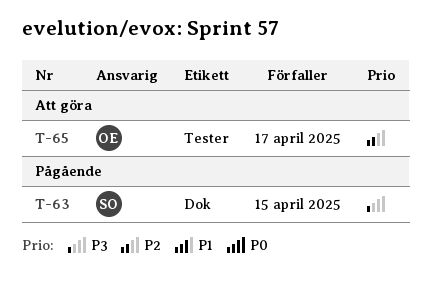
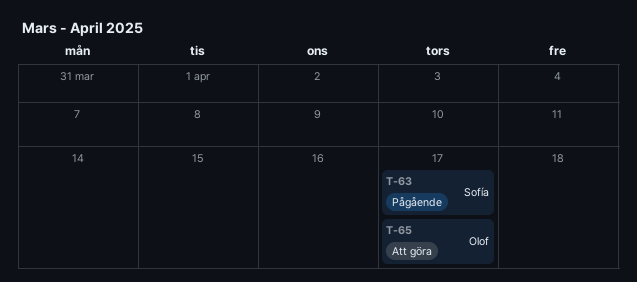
T-63, due: Apr 15 -> Apr 17

